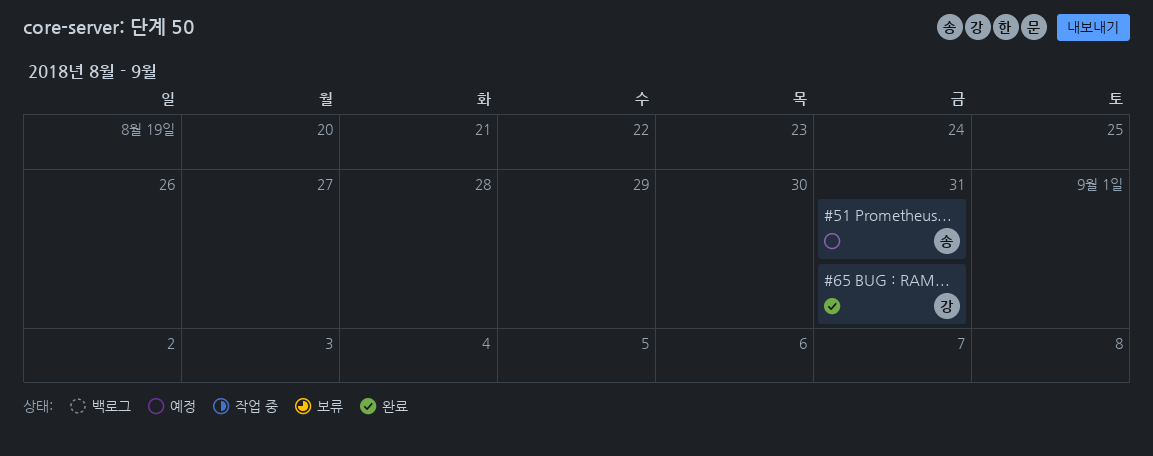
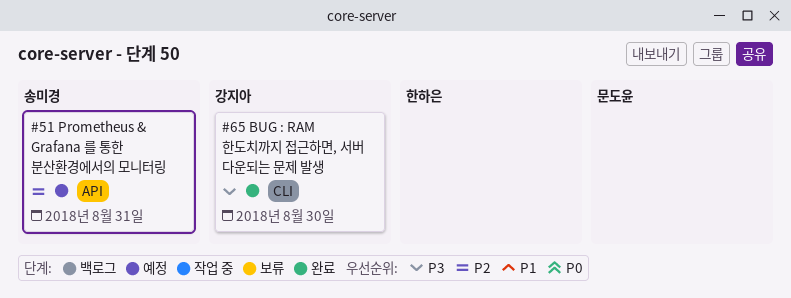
#65, due: Aug 31 -> Aug 30

